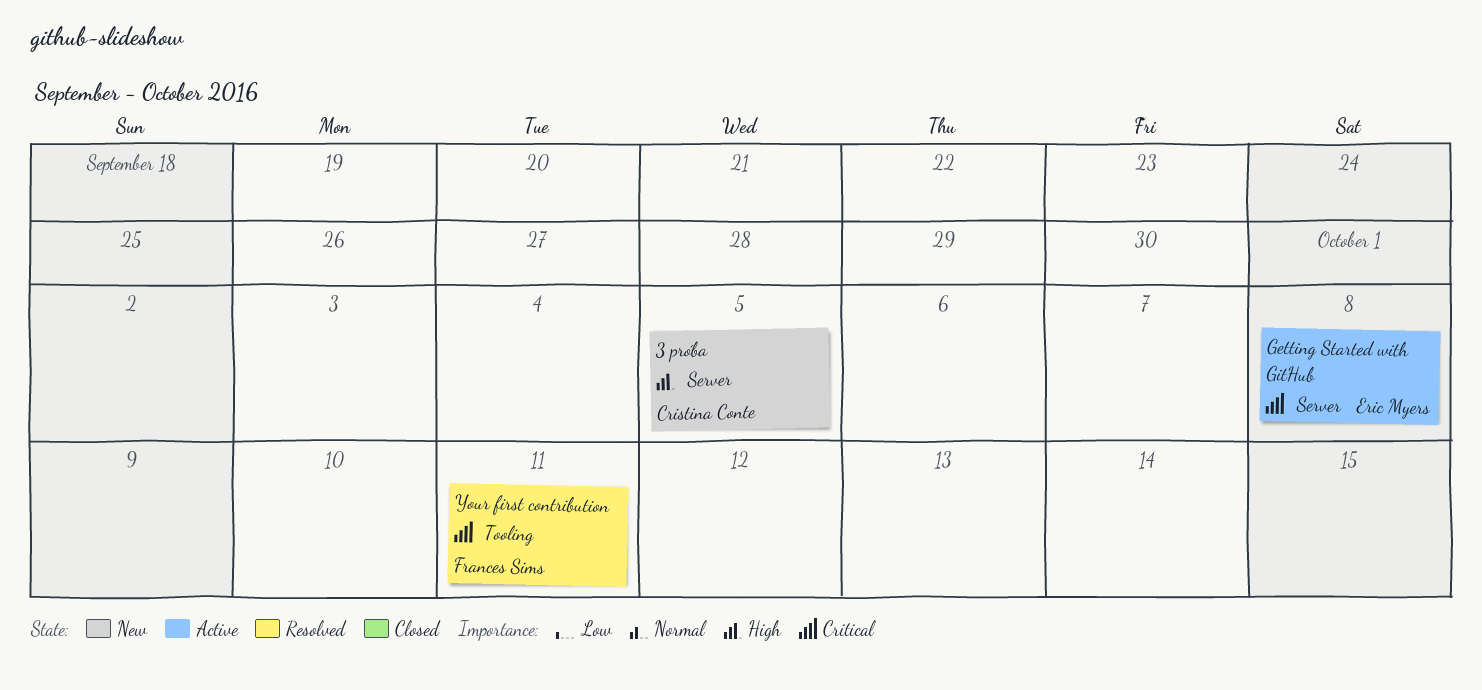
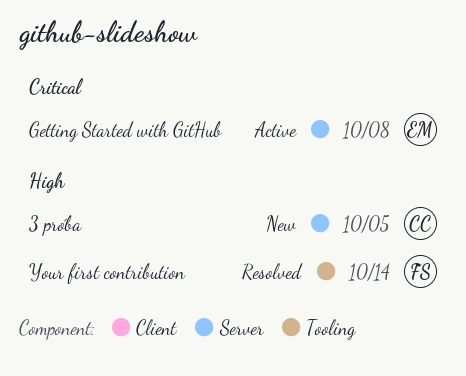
Your first contribution, priority: Critical -> High
Your first contribution, due: Oct 11 -> Oct 14

